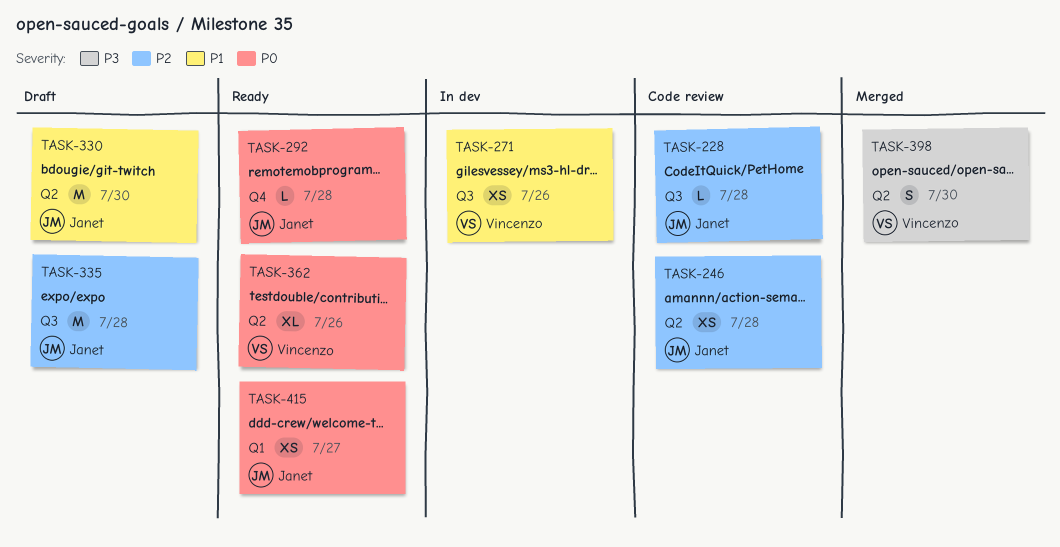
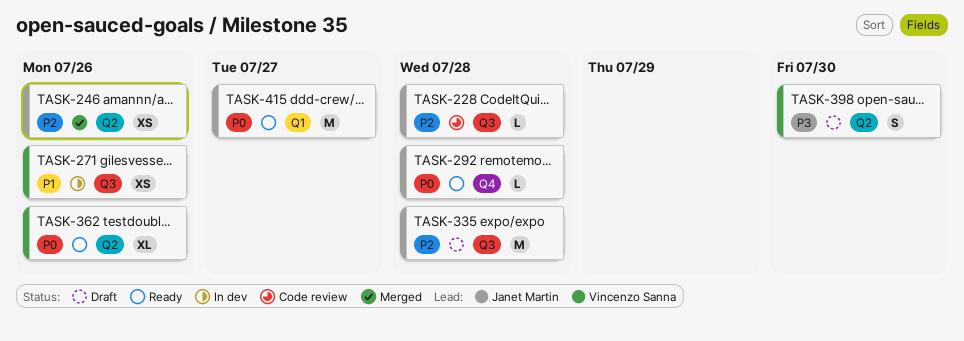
TASK-246, status: Code review -> Merged
TASK-246, due: Jul 28 -> Jul 26
TASK-330: present -> none
TASK-398, status: Merged -> Draft
TASK-415, estimate: XS -> M

